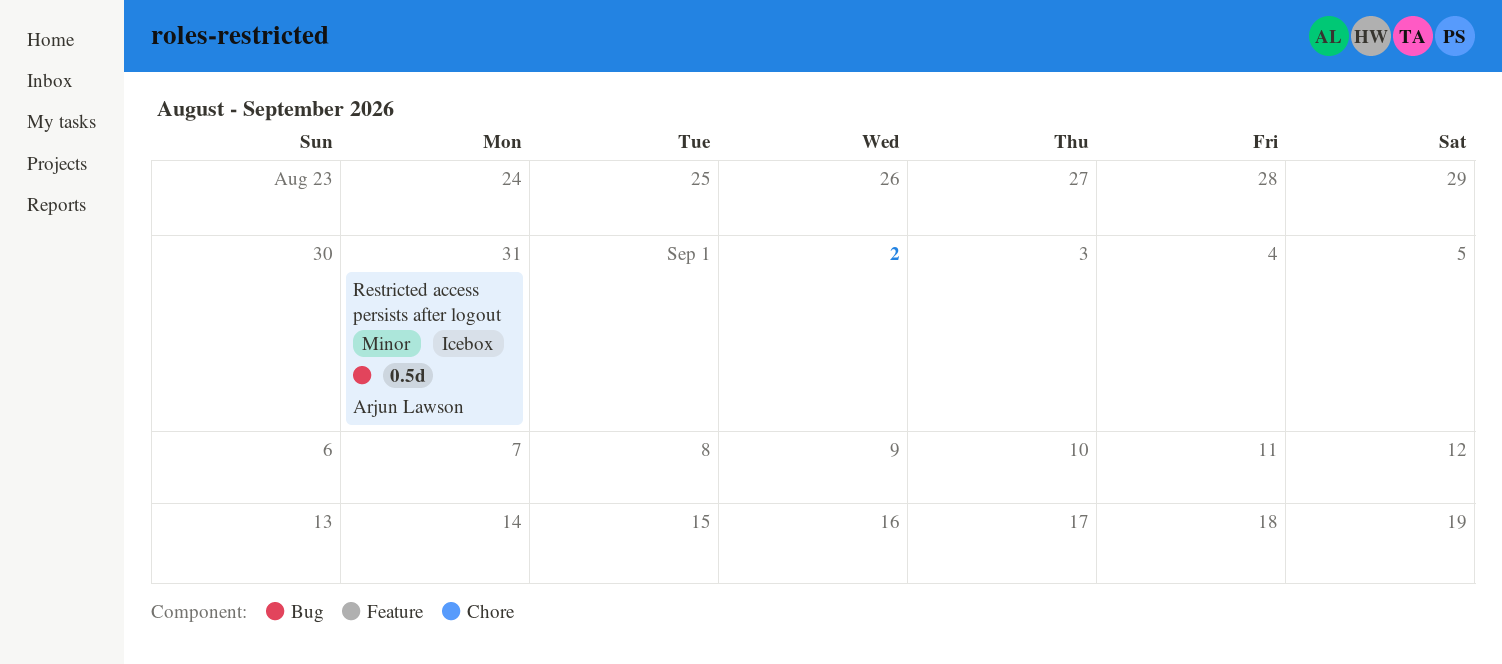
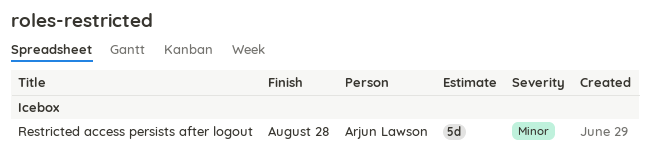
Restricted access persists after logout, estimate: 0.5d -> 5d
Restricted access persists after logout, due: Aug 31 -> Aug 28

